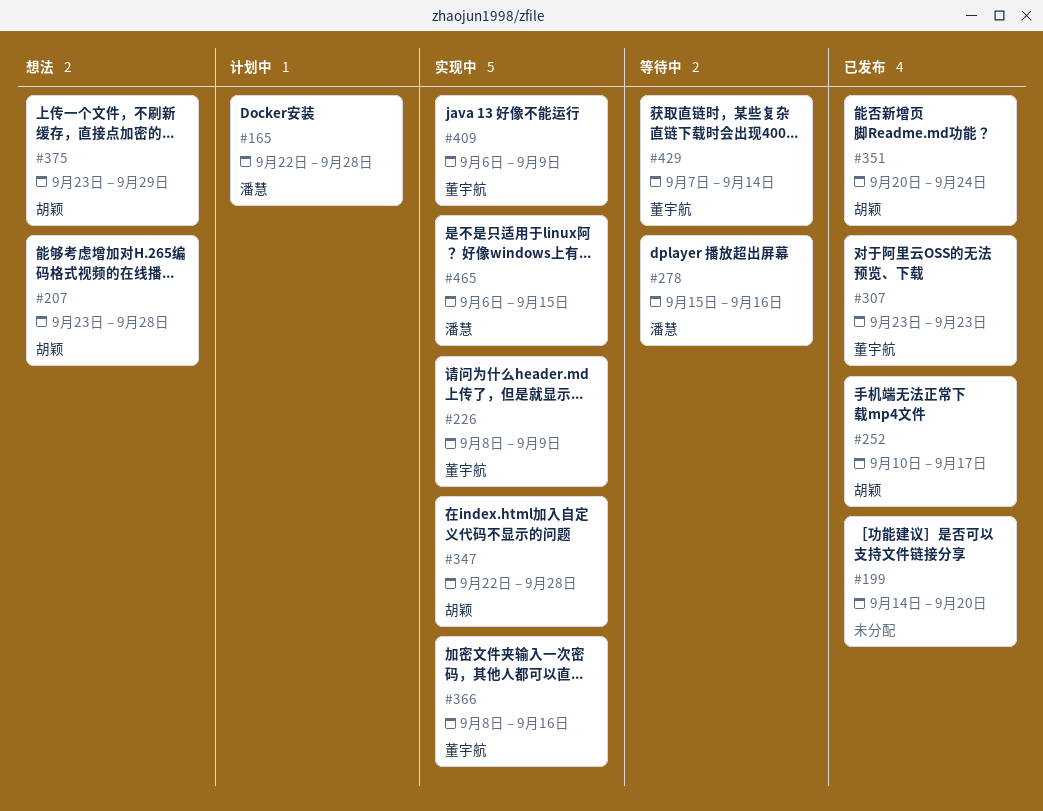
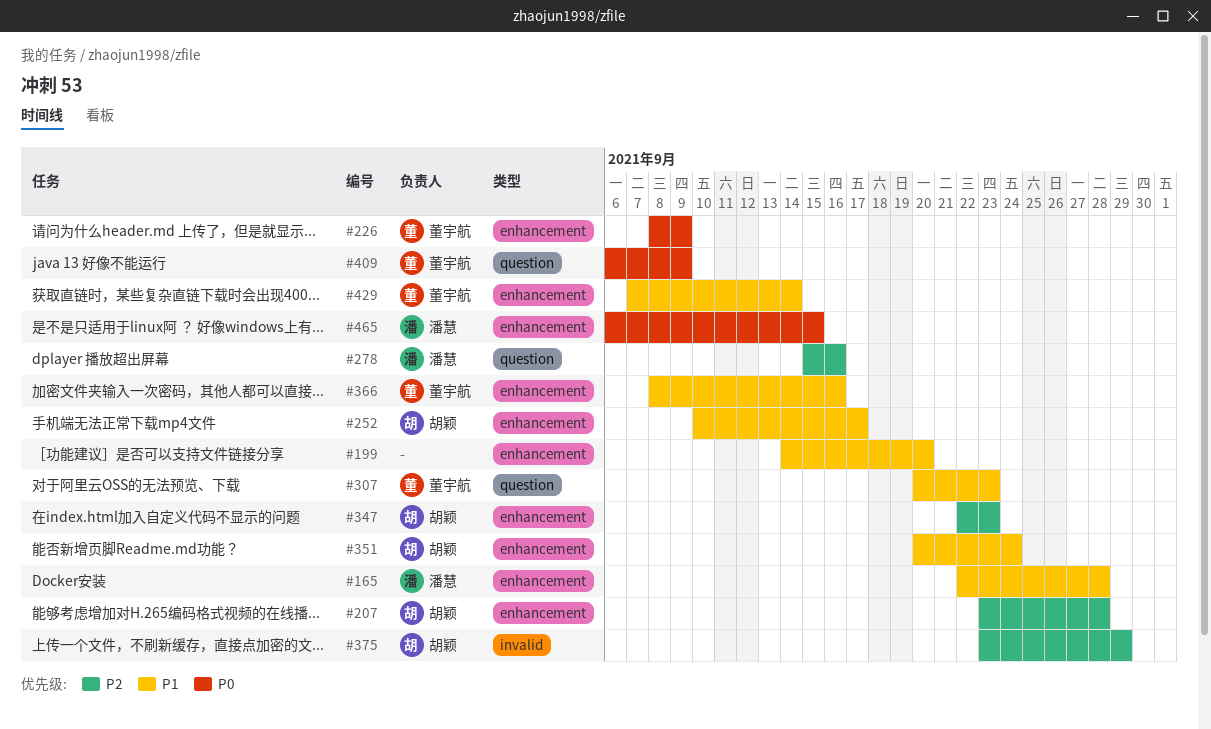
#307, start: Sep 23 -> Sep 20
#347, due: Sep 28 -> Sep 23

